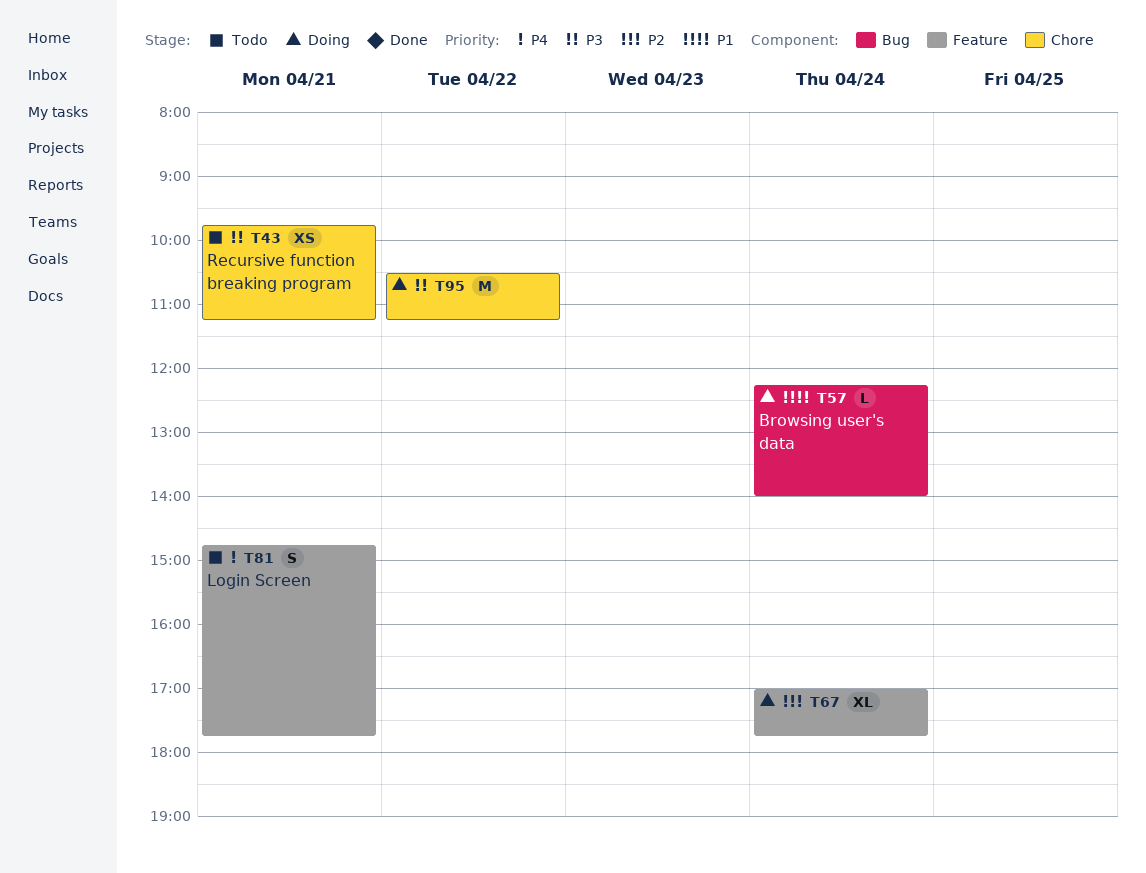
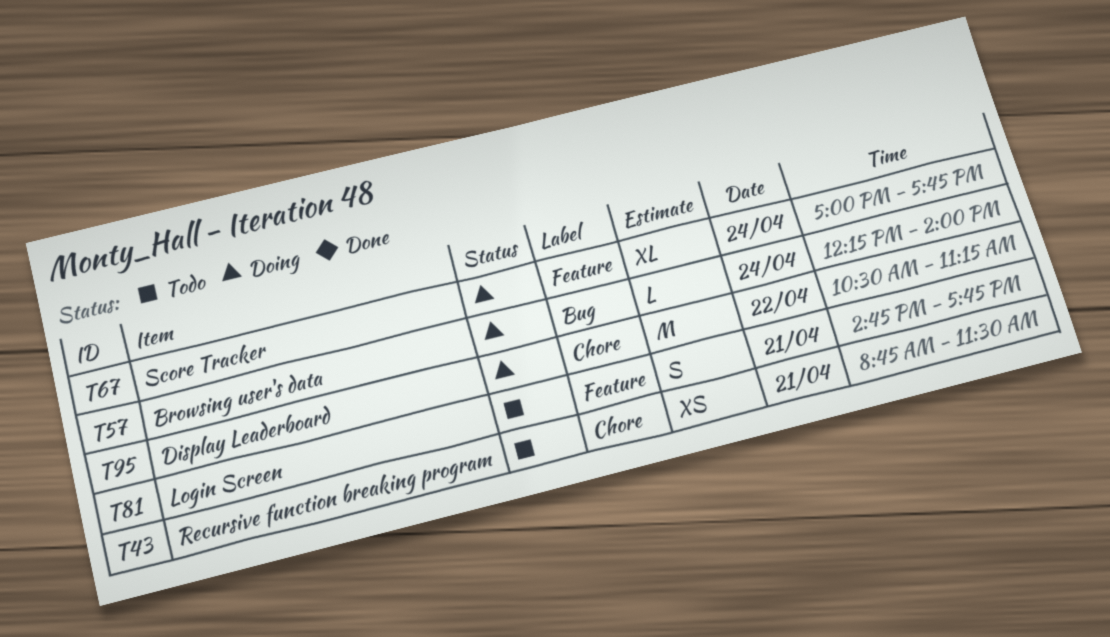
T43, begins: 09:45 -> 08:45
T43, ends: 11:15 -> 11:30

